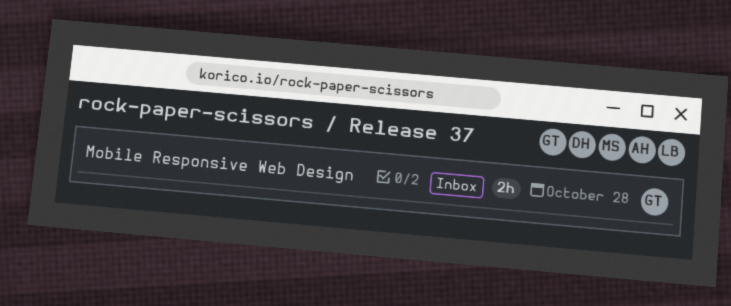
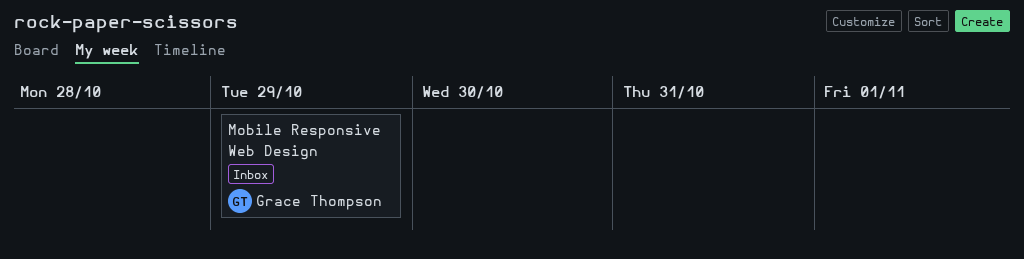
Mobile Responsive Web Design, due: Oct 28 -> Oct 29

